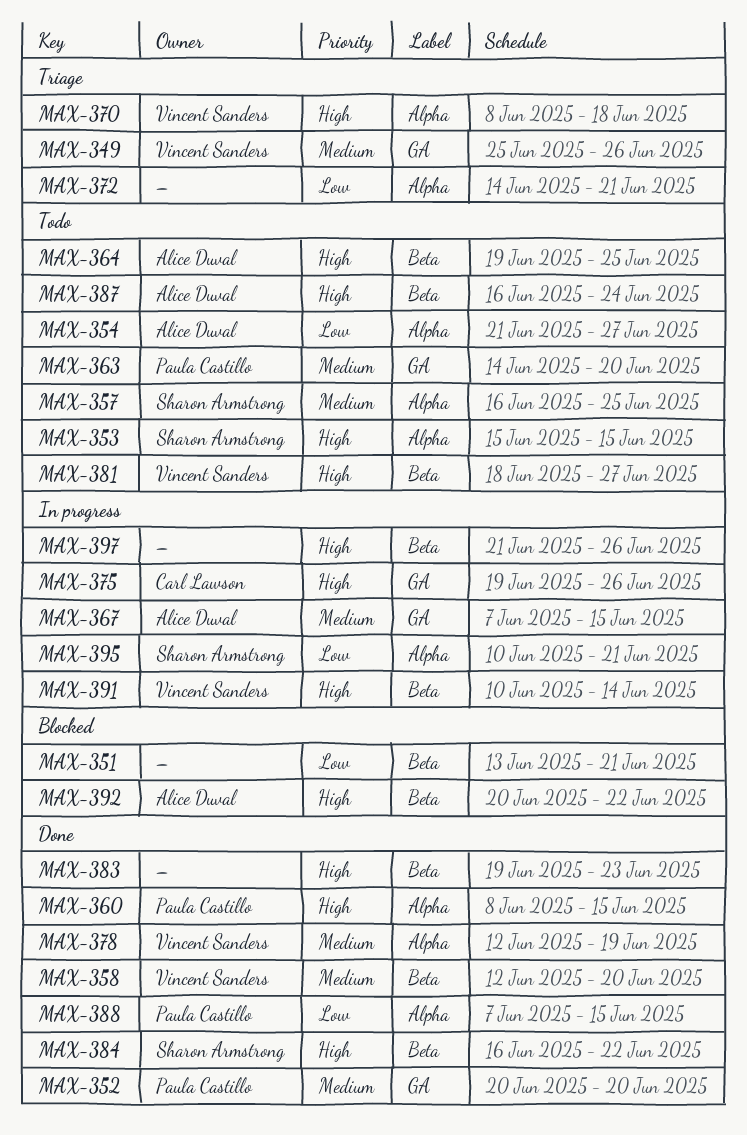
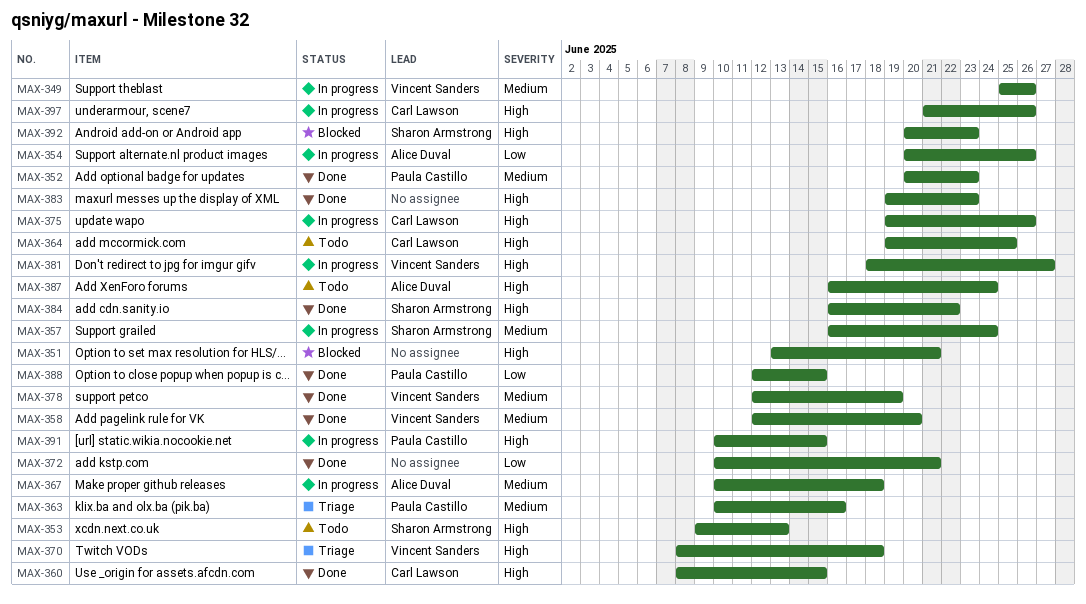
MAX-349, status: Triage -> In progress
MAX-351, priority: Low -> High
MAX-352, due: Jun 20 -> Jun 23
MAX-353, start: Jun 15 -> Jun 9
MAX-353, due: Jun 15 -> Jun 13
MAX-354, status: Todo -> In progress
MAX-354, start: Jun 21 -> Jun 20
MAX-354, due: Jun 27 -> Jun 26
MAX-357, status: Todo -> In progress
MAX-357, due: Jun 25 -> Jun 24
MAX-360, owner: Paula Castillo -> Carl Lawson
MAX-363, status: Todo -> Triage
MAX-363, start: Jun 14 -> Jun 10
MAX-363, due: Jun 20 -> Jun 16
MAX-364, owner: Alice Duval -> Carl Lawson
MAX-367, start: Jun 7 -> Jun 10
MAX-367, due: Jun 15 -> Jun 18
MAX-372, status: Triage -> Done
MAX-372, start: Jun 14 -> Jun 10
MAX-381, status: Todo -> In progress
MAX-388, start: Jun 7 -> Jun 12
MAX-391, owner: Vincent Sanders -> Paula Castillo
MAX-391, due: Jun 14 -> Jun 15
MAX-392, owner: Alice Duval -> Sharon Armstrong
MAX-392, due: Jun 22 -> Jun 23
MAX-395: present -> none
MAX-397, owner: none -> Carl Lawson

